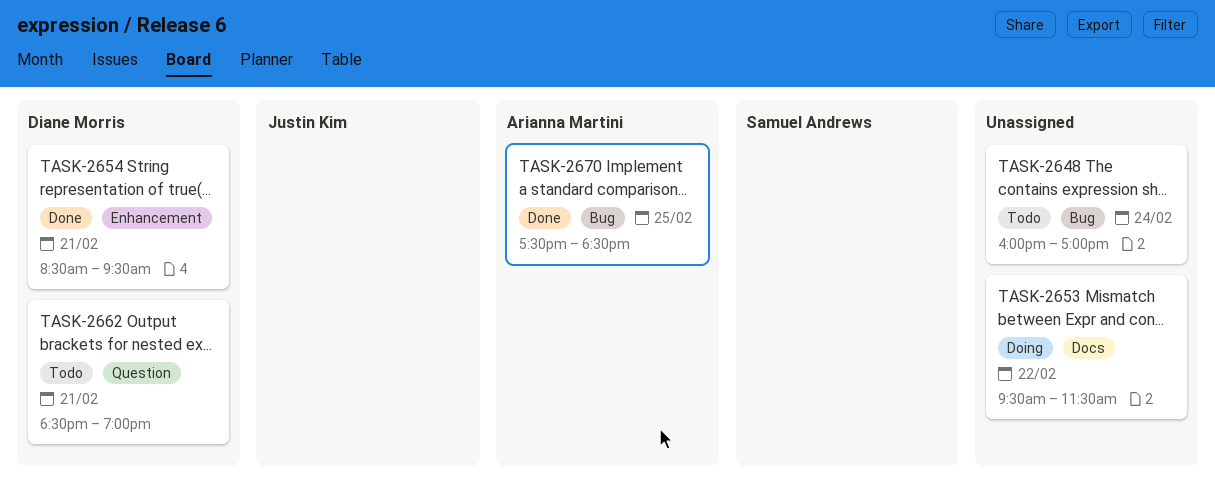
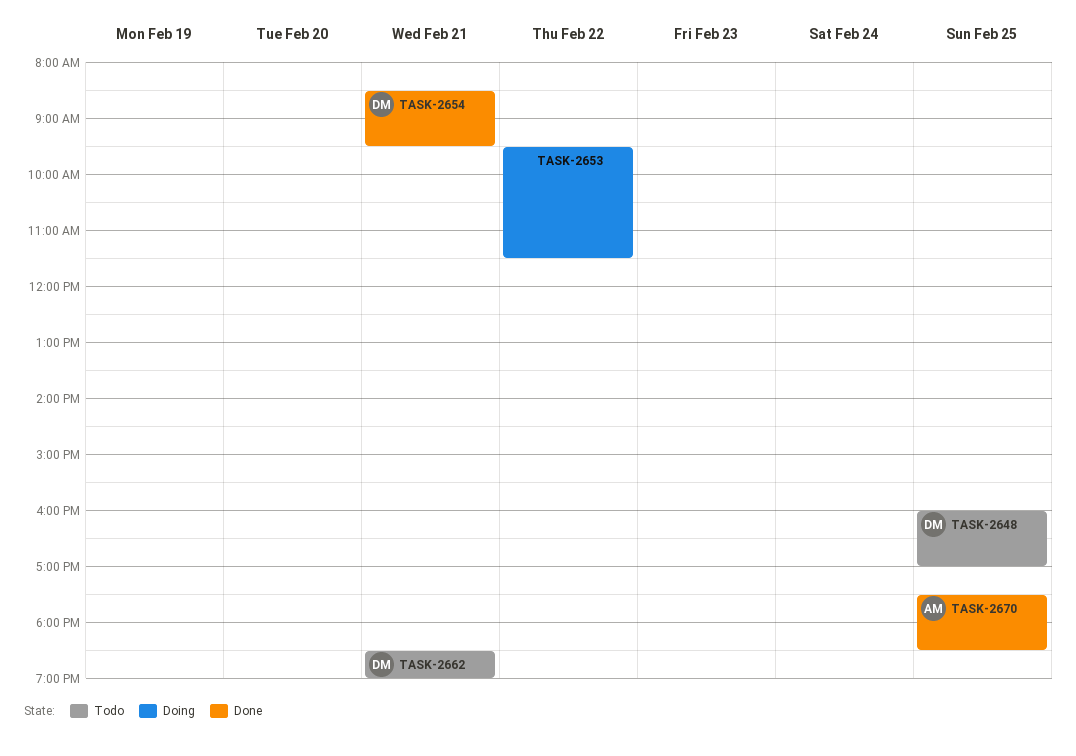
TASK-2648, owner: none -> Diane Morris
TASK-2648, day: Feb 24 -> Feb 25

